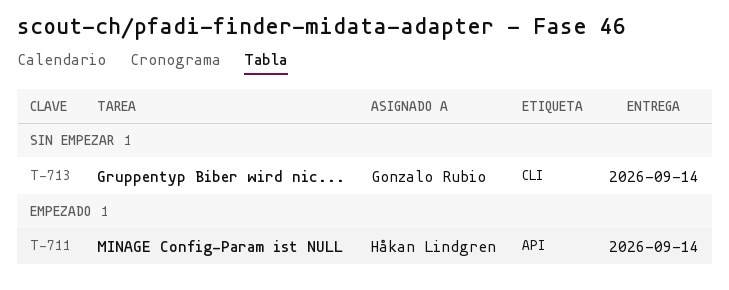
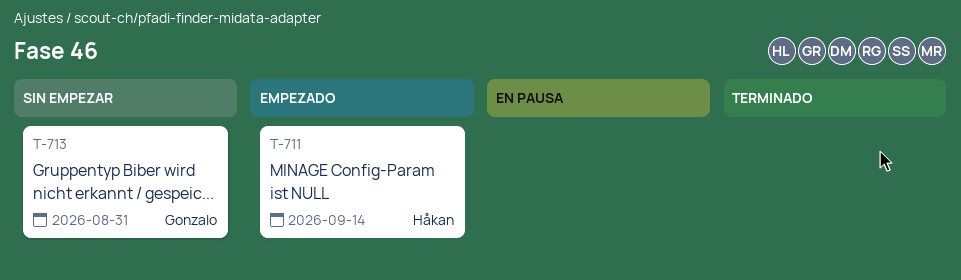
T-713, due: Sep 14 -> Aug 31

